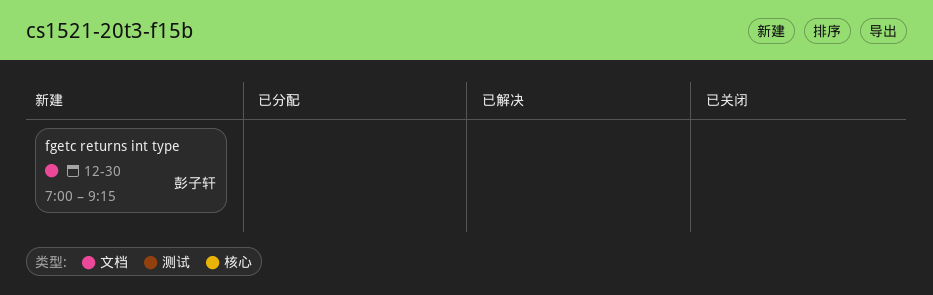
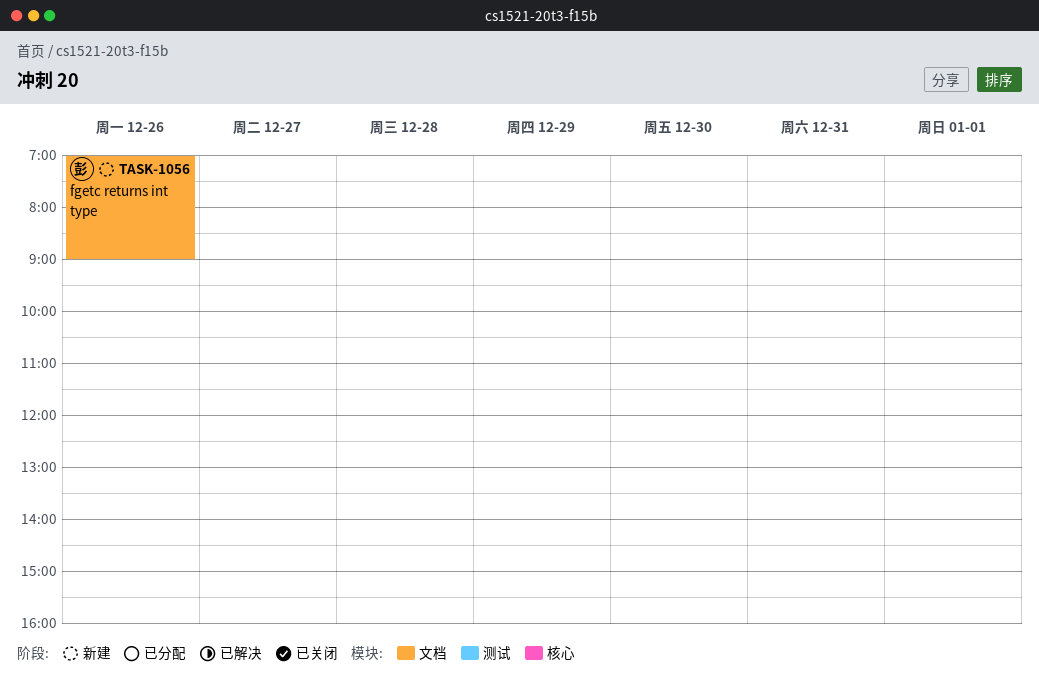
fgetc returns int type, day: Dec 30 -> Dec 26
fgetc returns int type, ends: 09:15 -> 09:00

